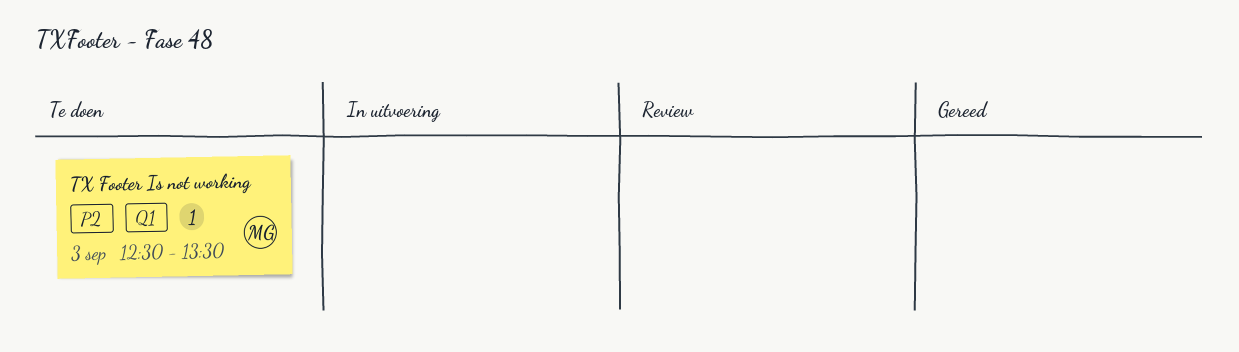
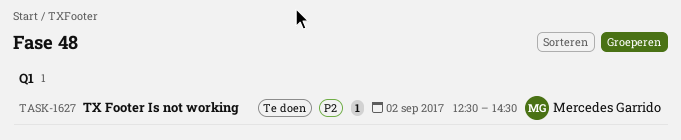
TX Footer Is not working, day: Sep 3 -> Sep 2
TX Footer Is not working, ends: 13:30 -> 14:30

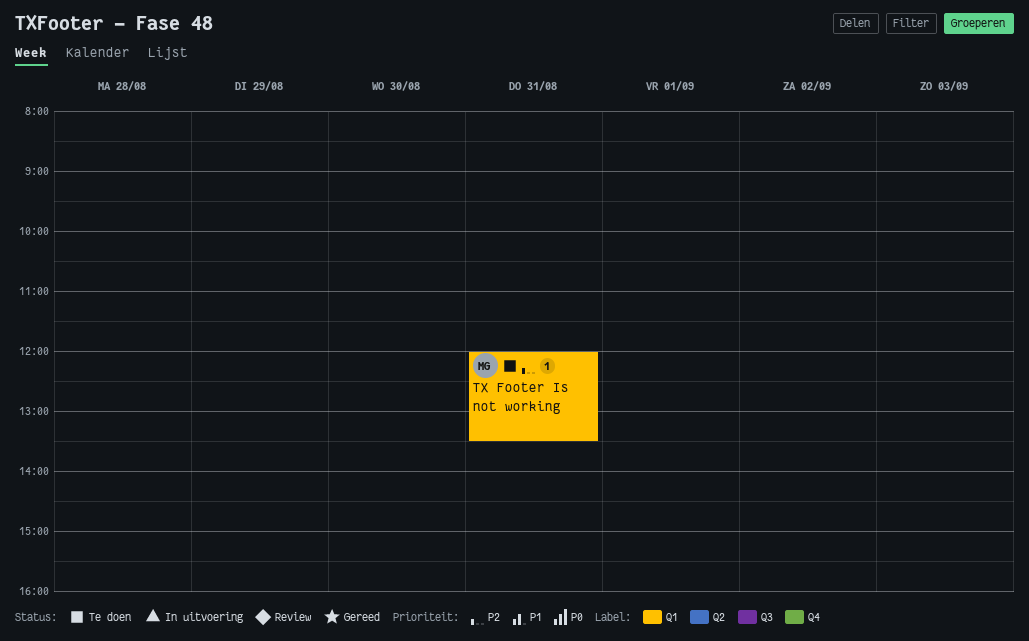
TX Footer Is not working, day: Sep 2 -> Aug 31
TX Footer Is not working, begins: 12:30 -> 12:00
TX Footer Is not working, ends: 14:30 -> 13:30

